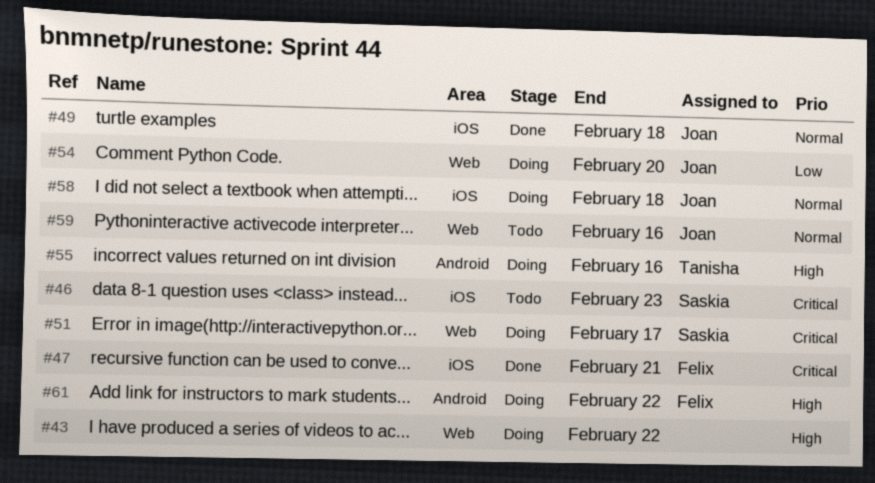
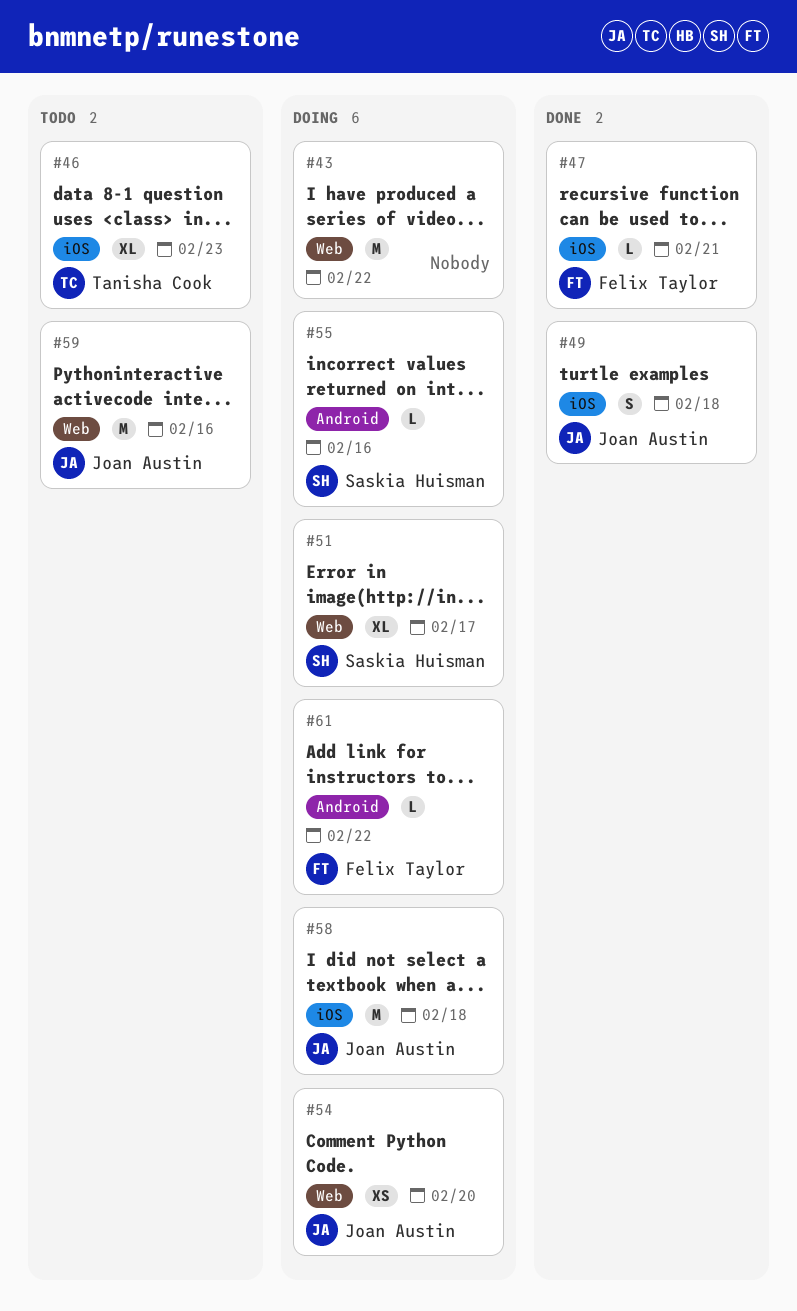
#46, owner: Saskia Huisman -> Tanisha Cook
#55, owner: Tanisha Cook -> Saskia Huisman

